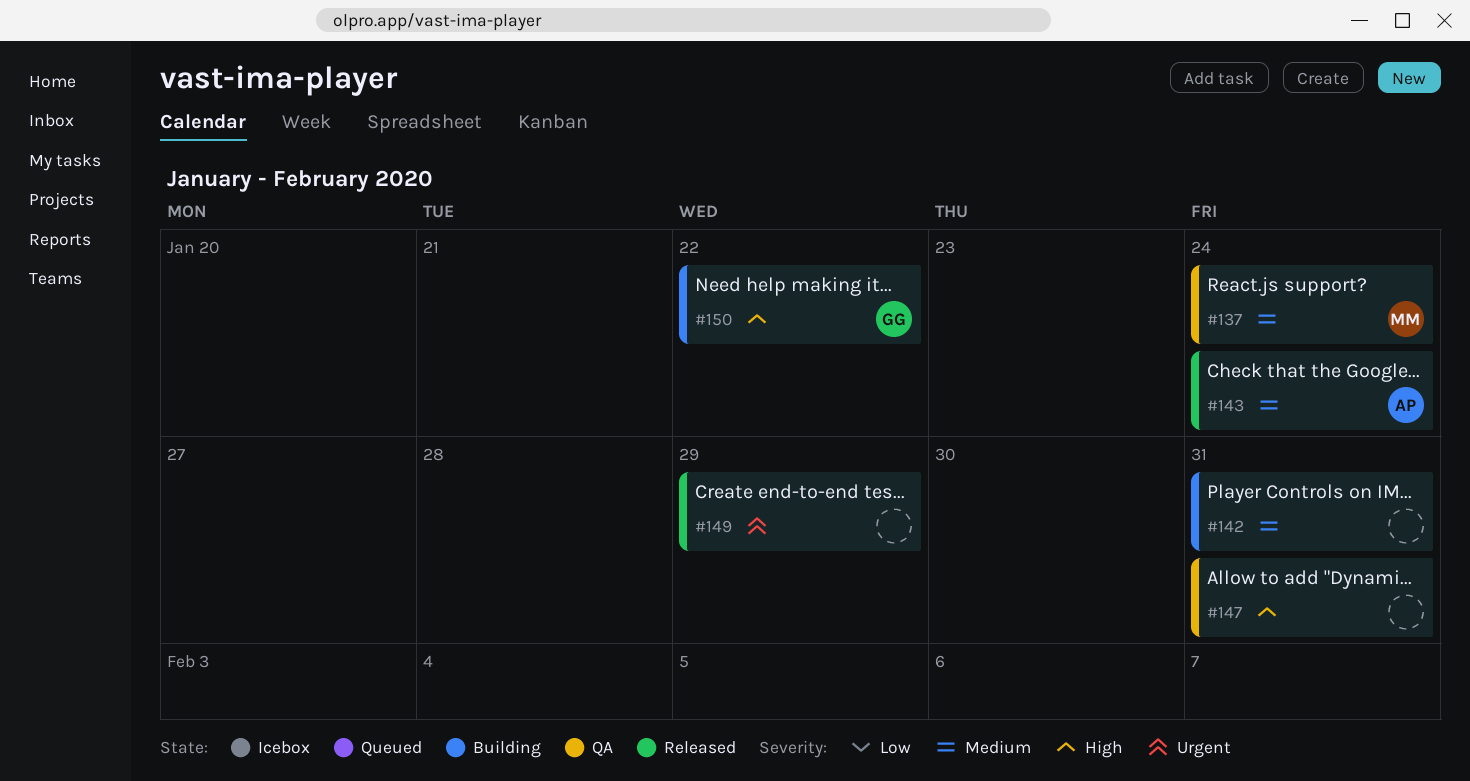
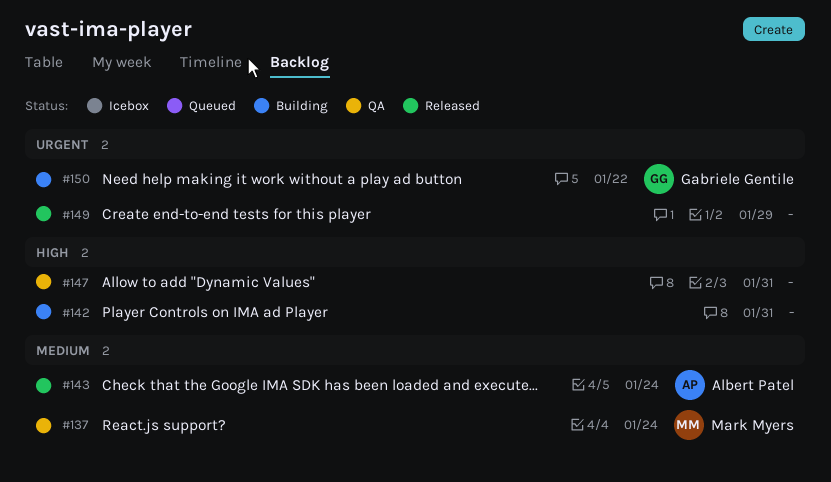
#142, priority: Medium -> High
#150, priority: High -> Urgent

